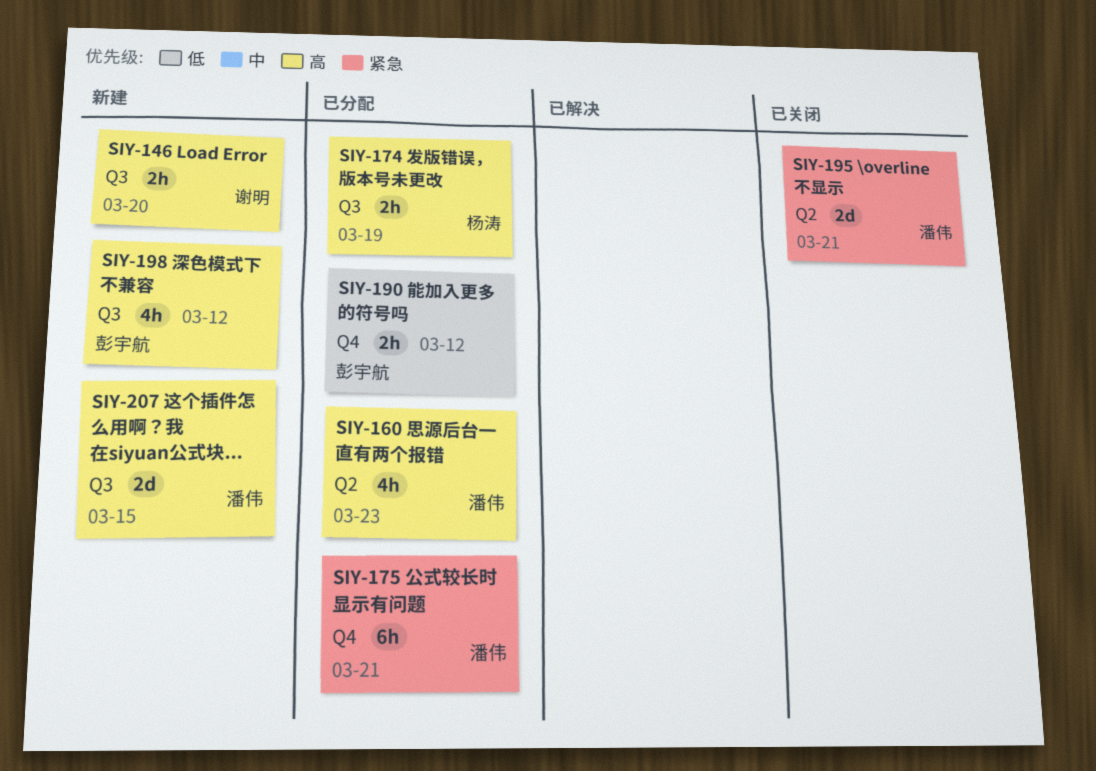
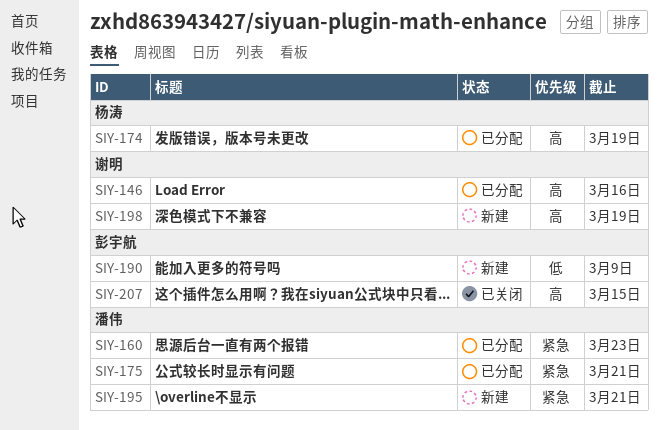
SIY-146, status: 新建 -> 已分配
SIY-146, due: Mar 20 -> Mar 16
SIY-160, priority: 高 -> 紧急
SIY-190, status: 已分配 -> 新建
SIY-190, due: Mar 12 -> Mar 9
SIY-195, status: 已关闭 -> 新建
SIY-198, owner: 彭宇航 -> 谢明
SIY-198, due: Mar 12 -> Mar 19
SIY-207, status: 新建 -> 已关闭
SIY-207, owner: 潘伟 -> 彭宇航

